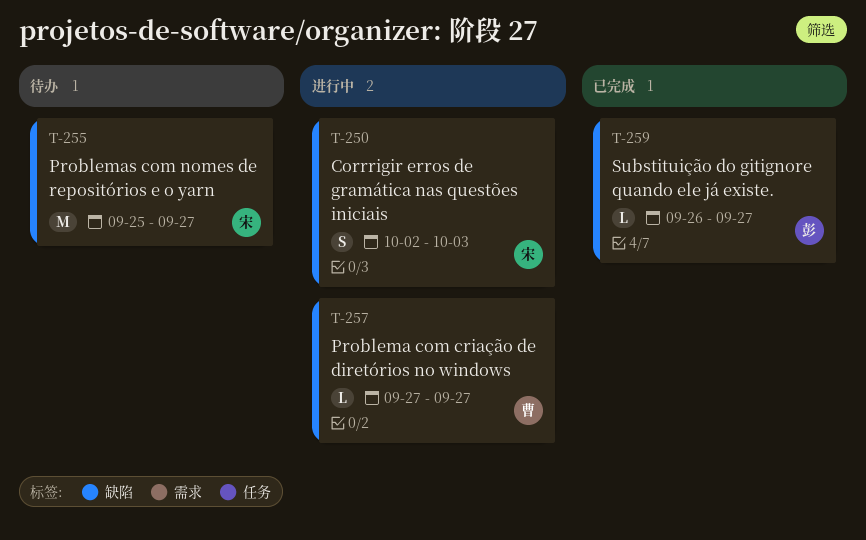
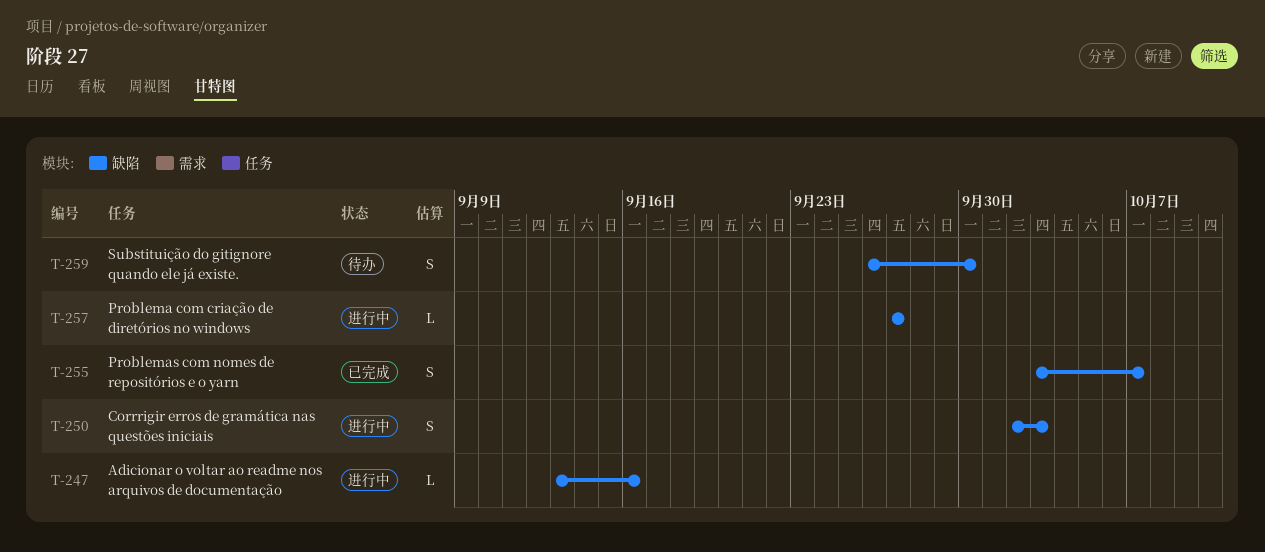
T-247: none -> present
T-255, status: 待办 -> 已完成
T-255, estimate: M -> S
T-255, start: Sep 25 -> Oct 3
T-255, due: Sep 27 -> Oct 7
T-259, status: 已完成 -> 待办
T-259, estimate: L -> S
T-259, due: Sep 27 -> Sep 30

